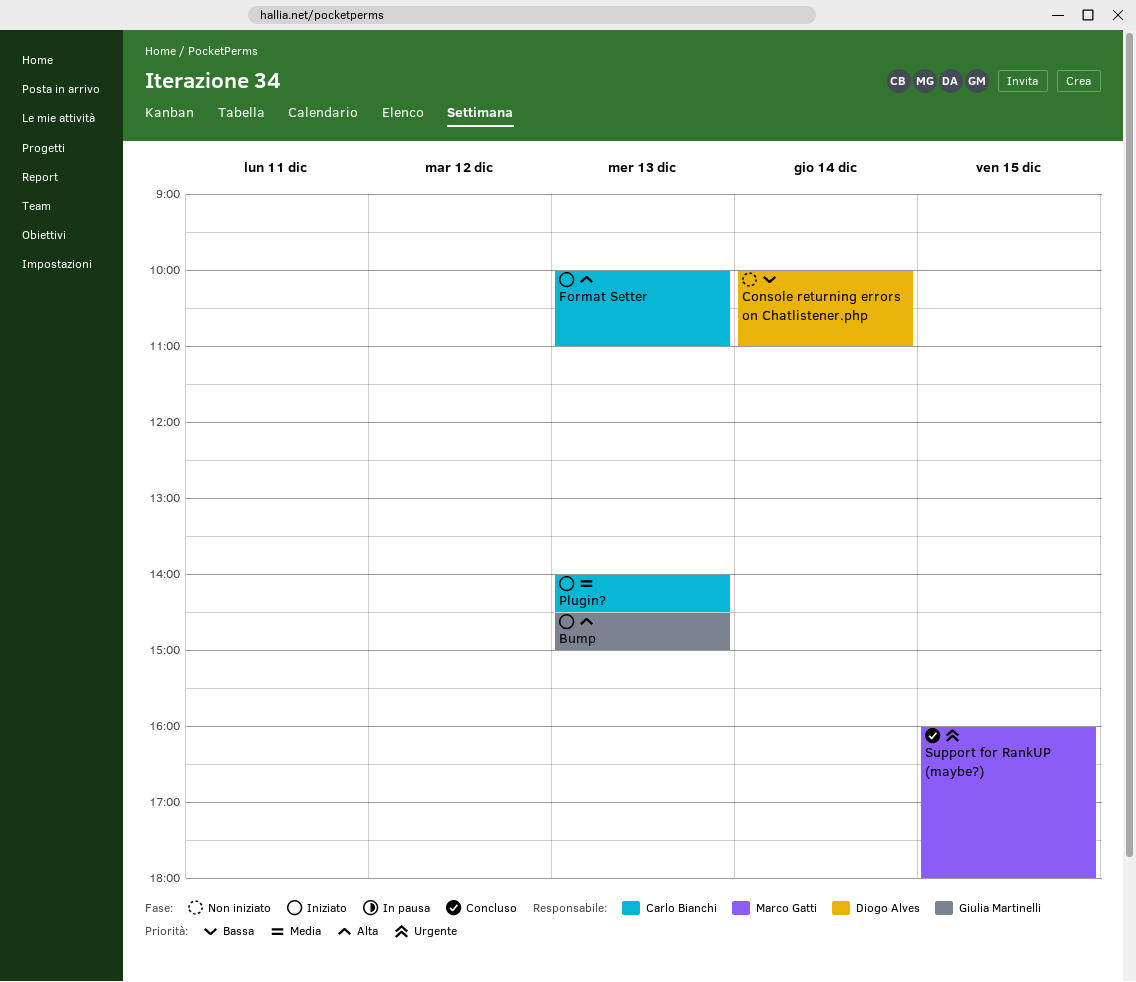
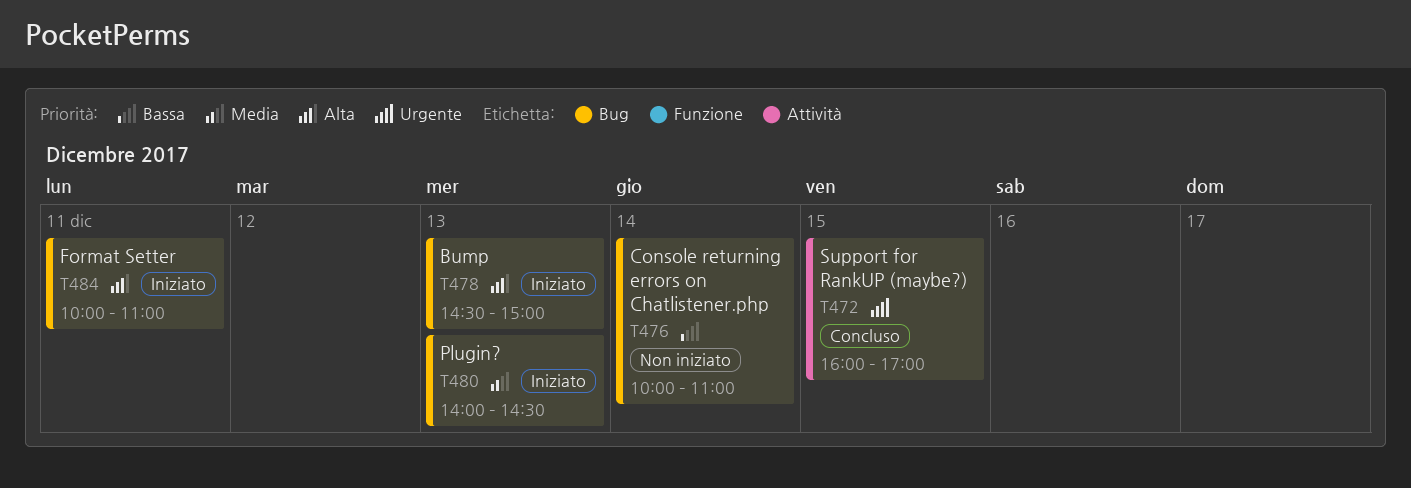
Format Setter, day: Dec 13 -> Dec 11
Support for RankUP (maybe?), ends: 18:00 -> 17:00

